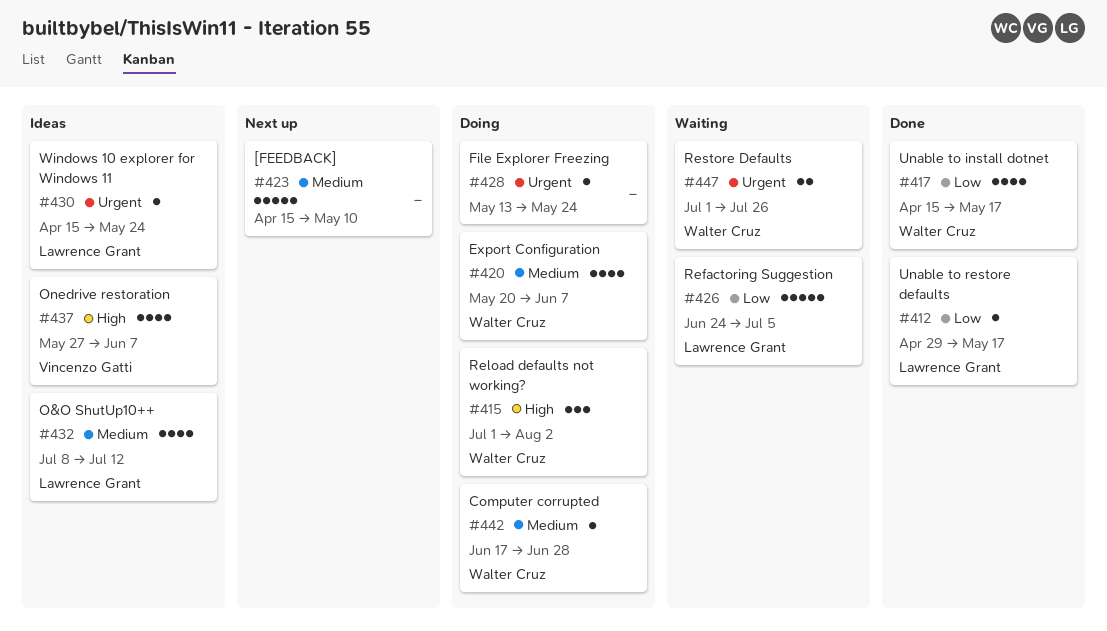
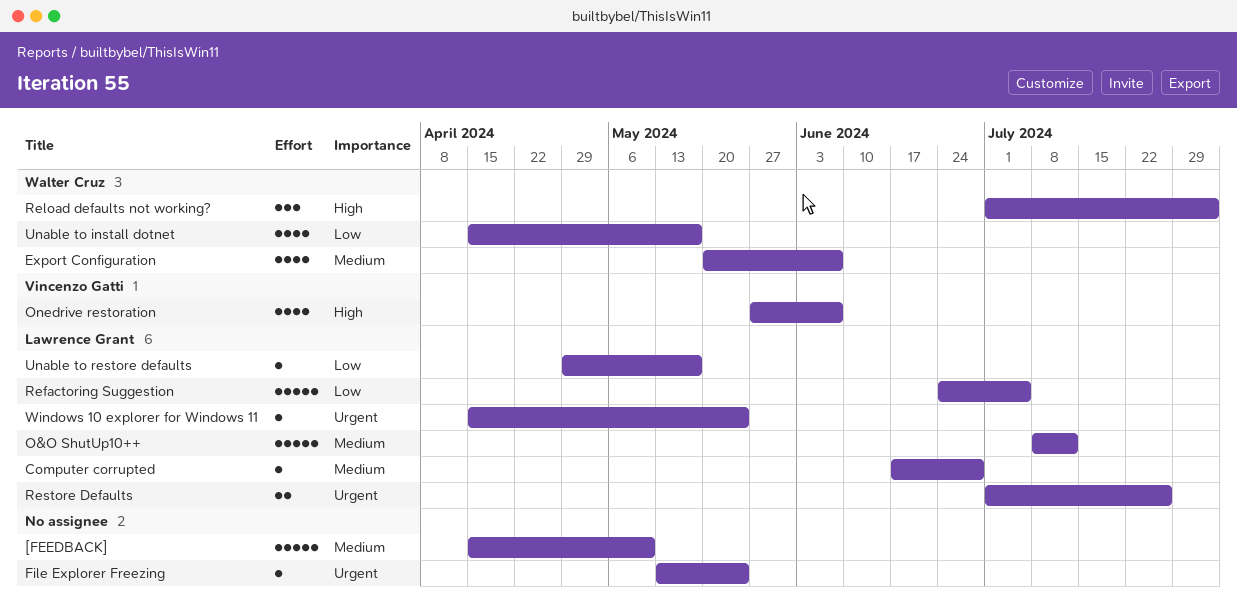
Computer corrupted, owner: Walter Cruz -> Lawrence Grant
O&O ShutUp10++, estimate: 4 -> 5
Restore Defaults, owner: Walter Cruz -> Lawrence Grant

